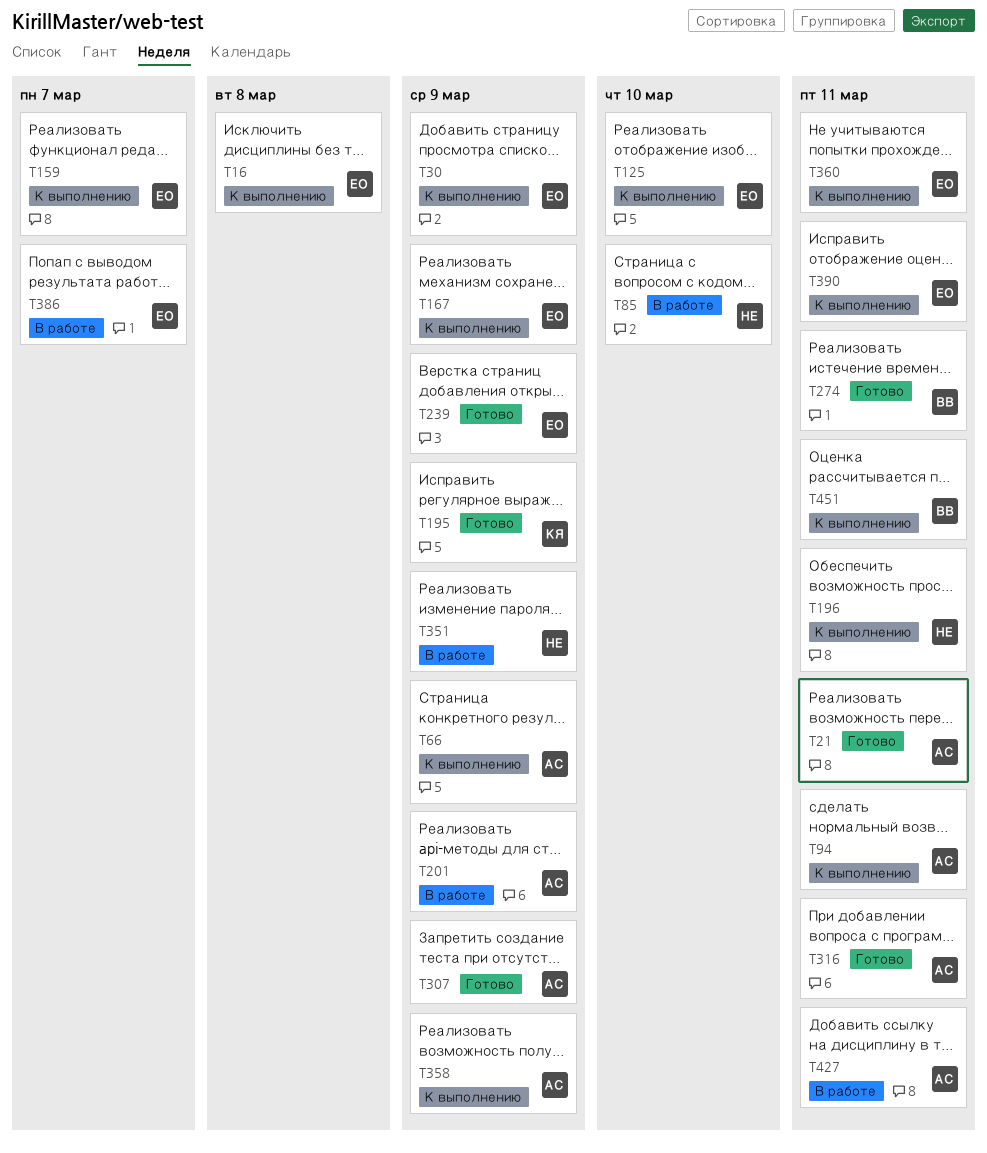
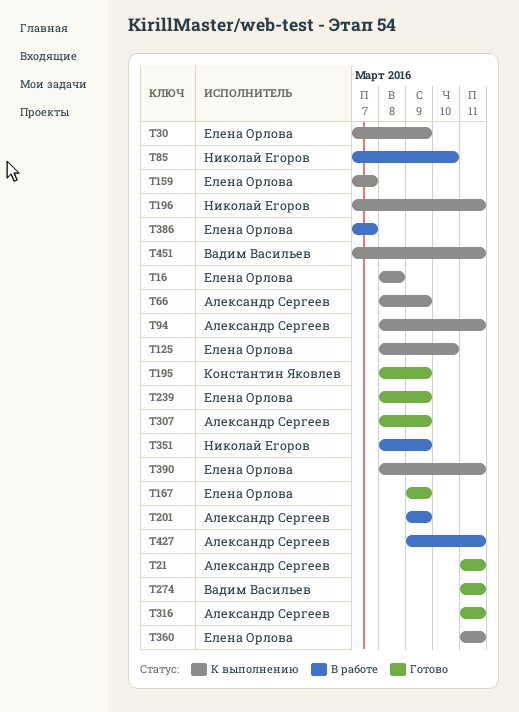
T167, status: К выполнению -> Готово
T358: present -> none

